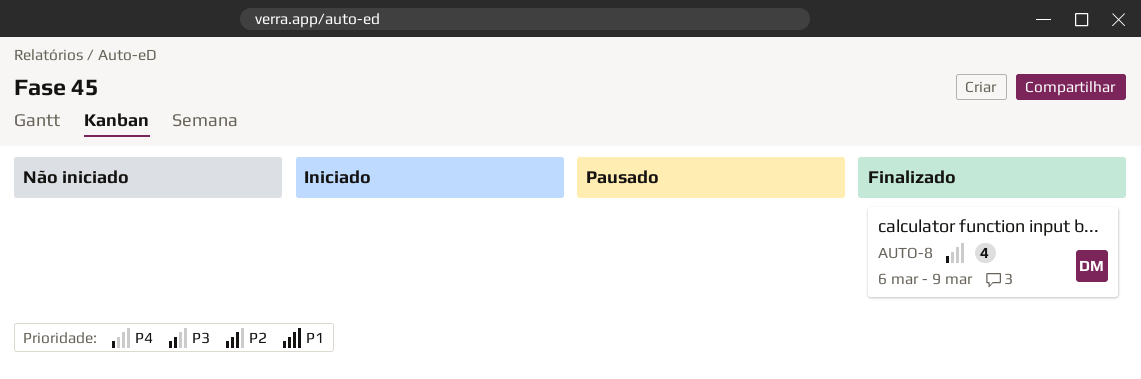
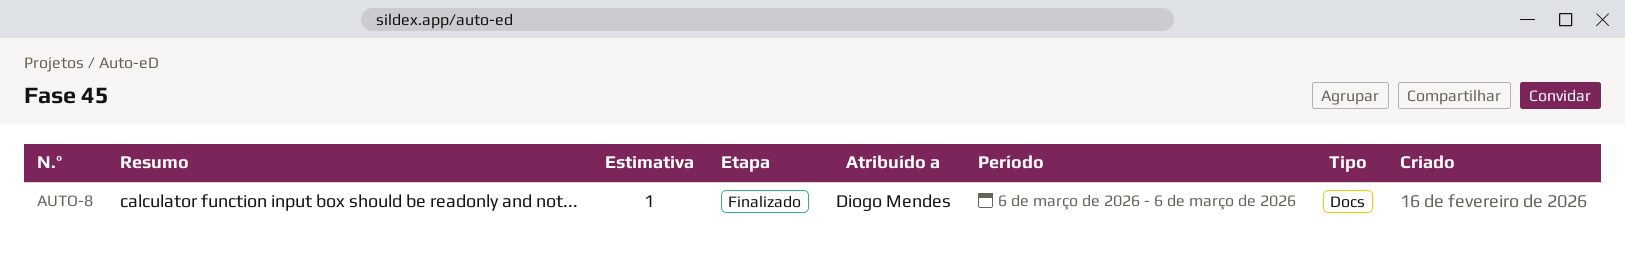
AUTO-8, estimate: 4 -> 1
AUTO-8, due: Mar 9 -> Mar 6

